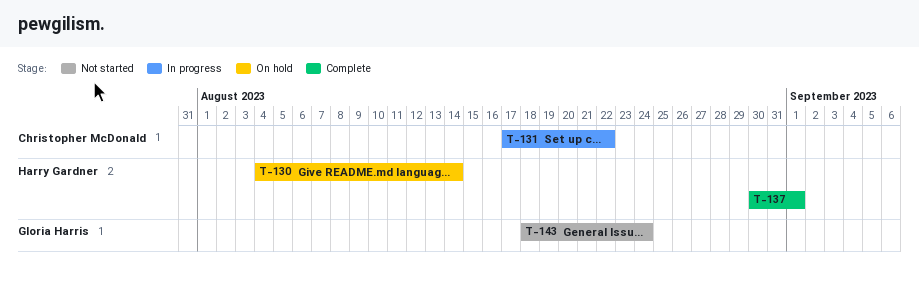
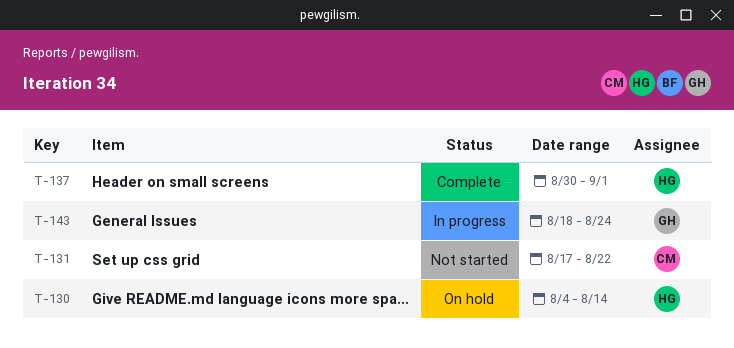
T-131, status: In progress -> Not started
T-143, status: Not started -> In progress

